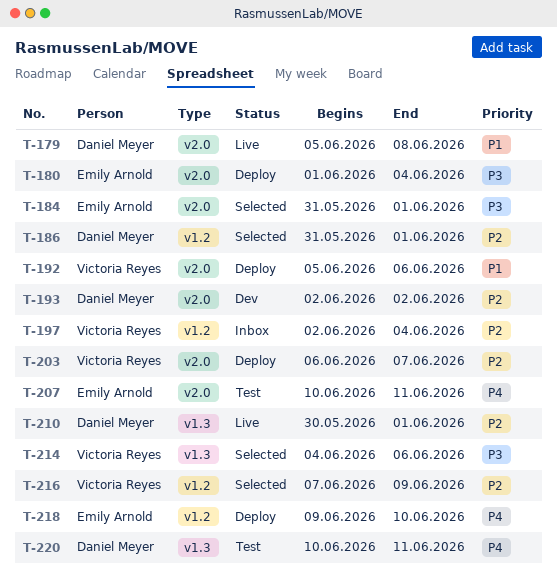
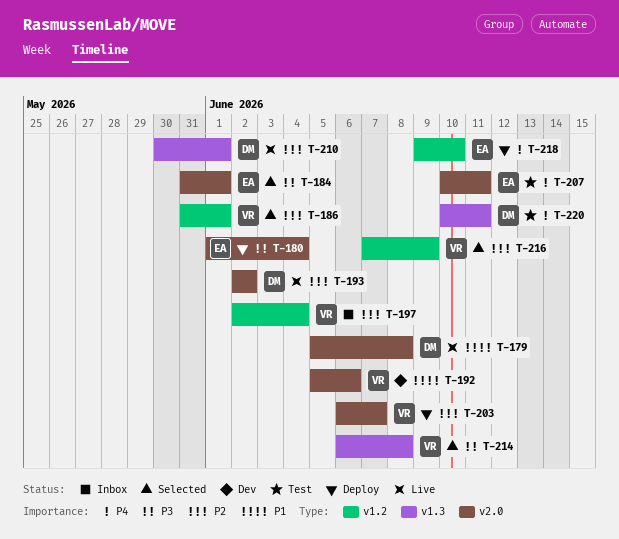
T-186, owner: Daniel Meyer -> Victoria Reyes
T-192, status: Deploy -> Dev
T-193, status: Dev -> Live
T-214, start: Jun 4 -> Jun 6
T-214, due: Jun 6 -> Jun 8

